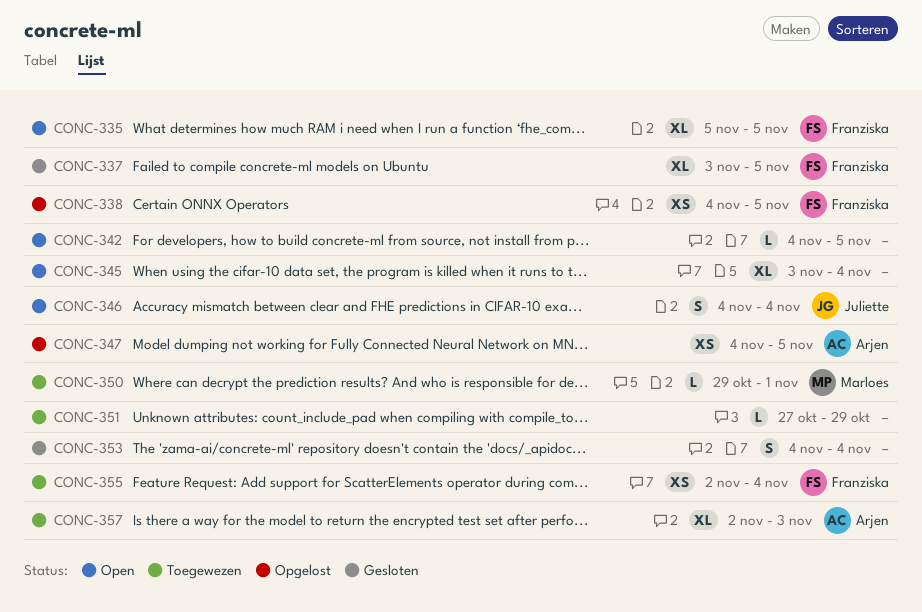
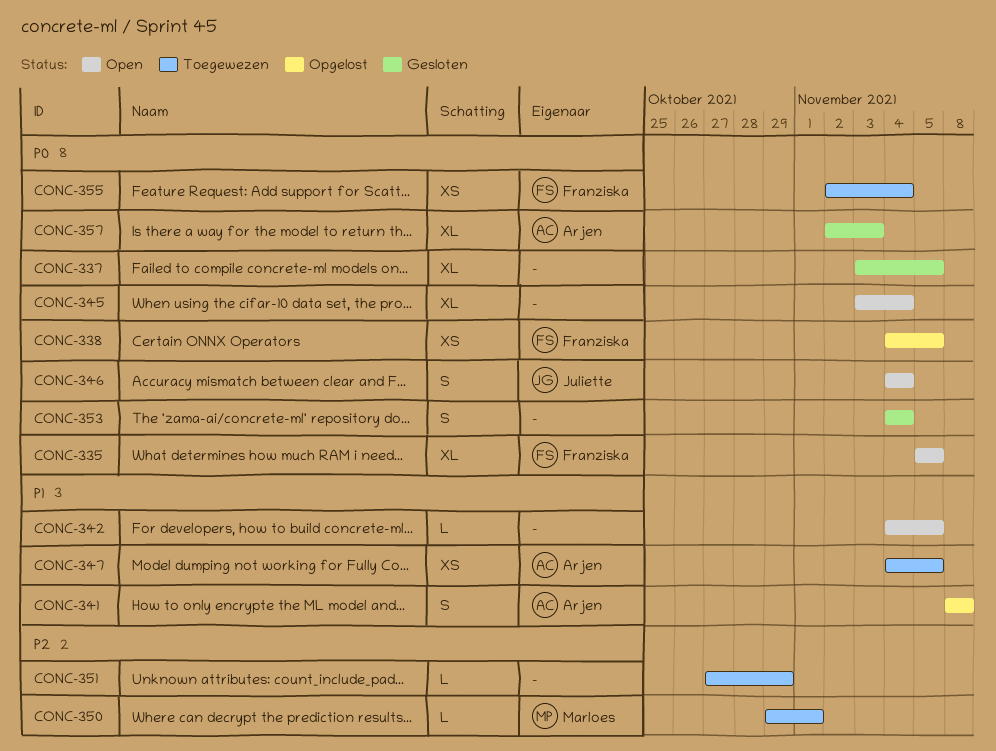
CONC-337, owner: Franziska -> none
CONC-341: none -> present
CONC-347, status: Opgelost -> Toegewezen
CONC-357, status: Toegewezen -> Gesloten

